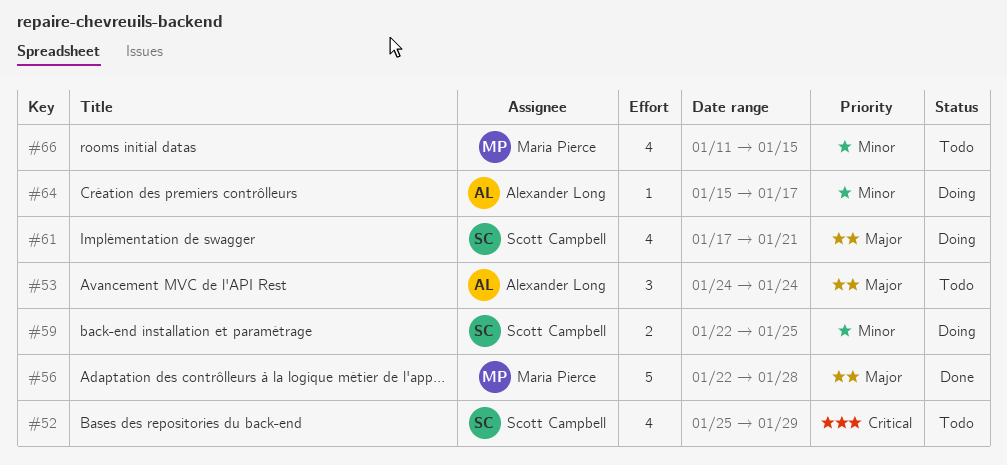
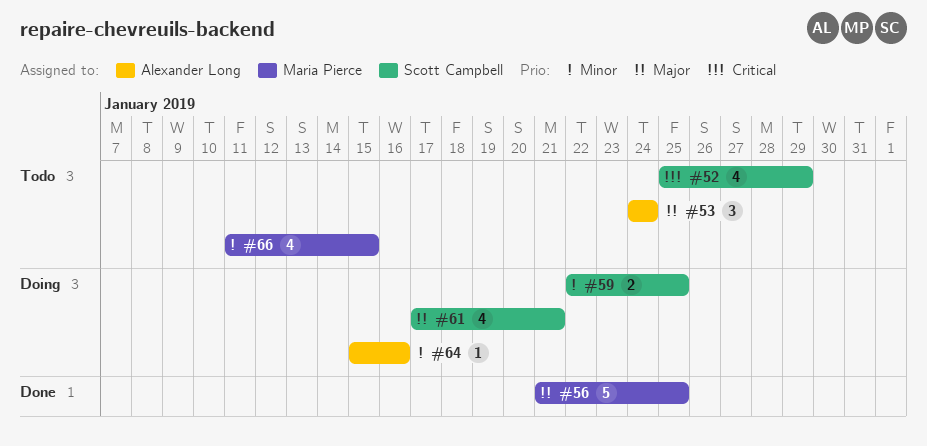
#56, start: Jan 22 -> Jan 21
#56, due: Jan 28 -> Jan 25
#64, due: Jan 17 -> Jan 16

